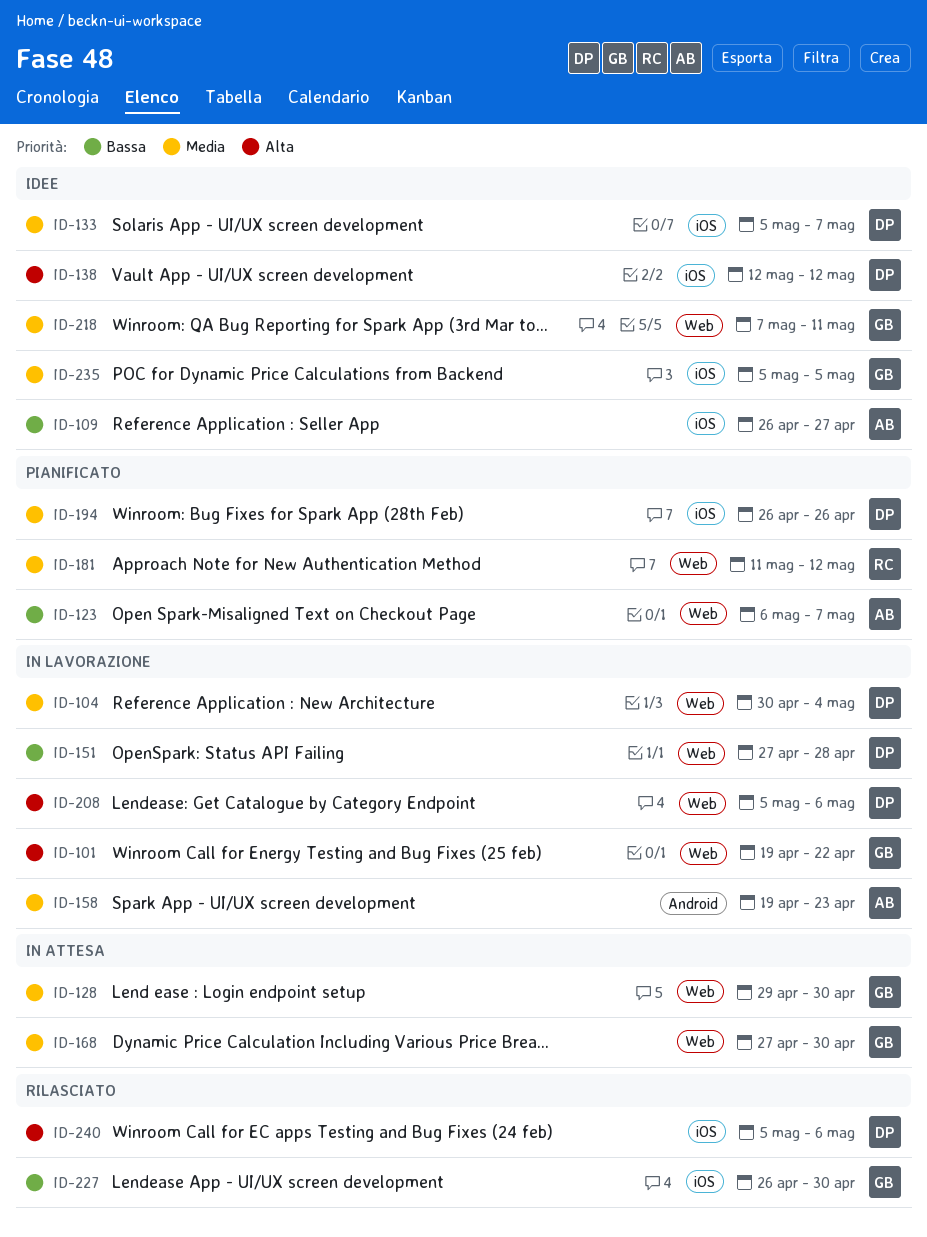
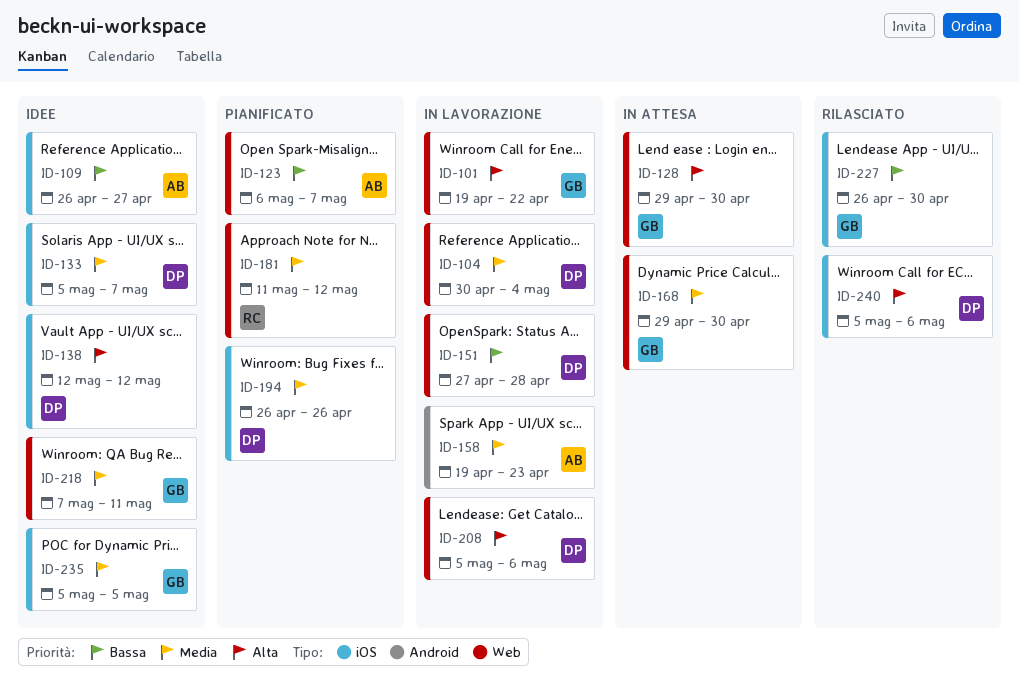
ID-128, priority: Media -> Alta
ID-168, start: Apr 27 -> Apr 29

